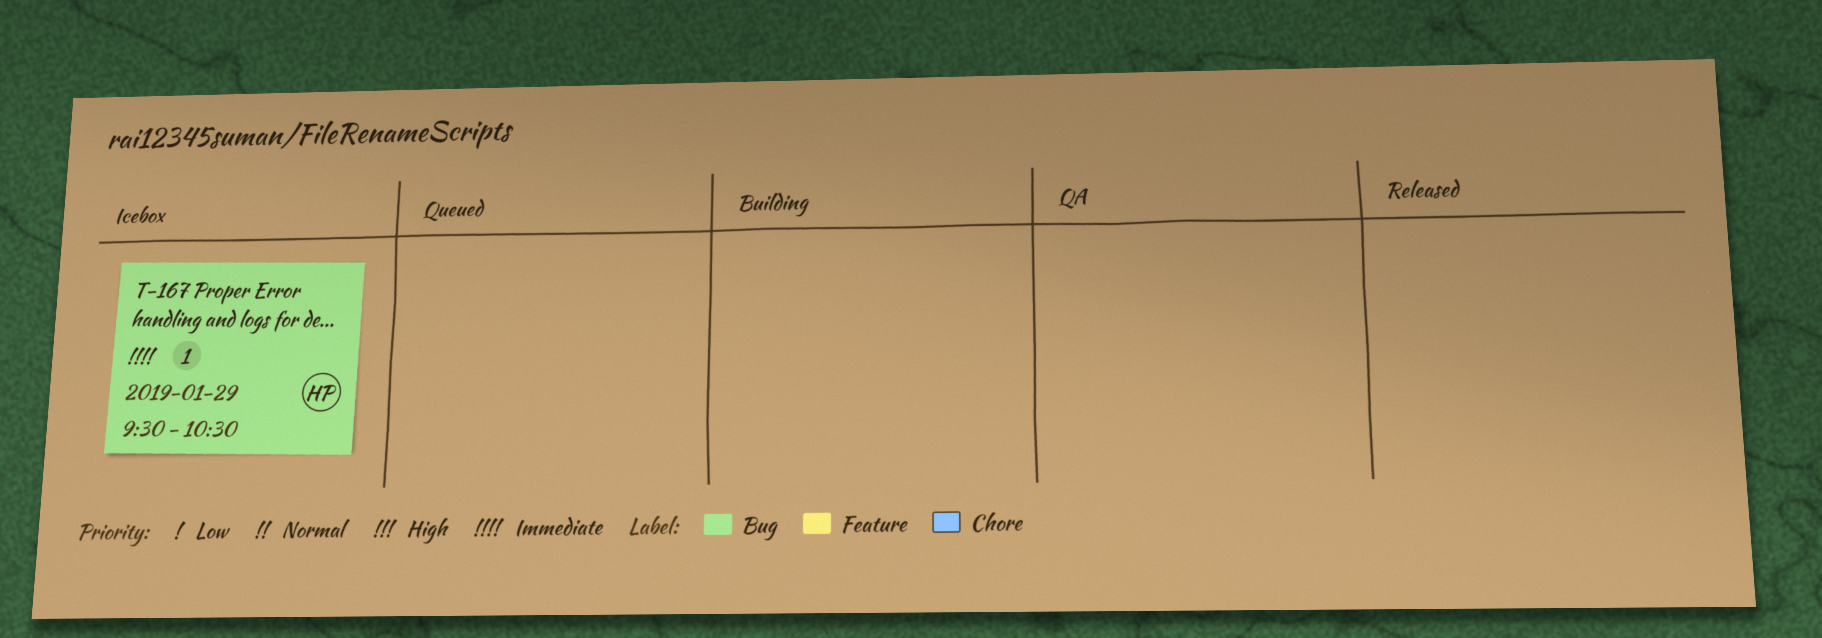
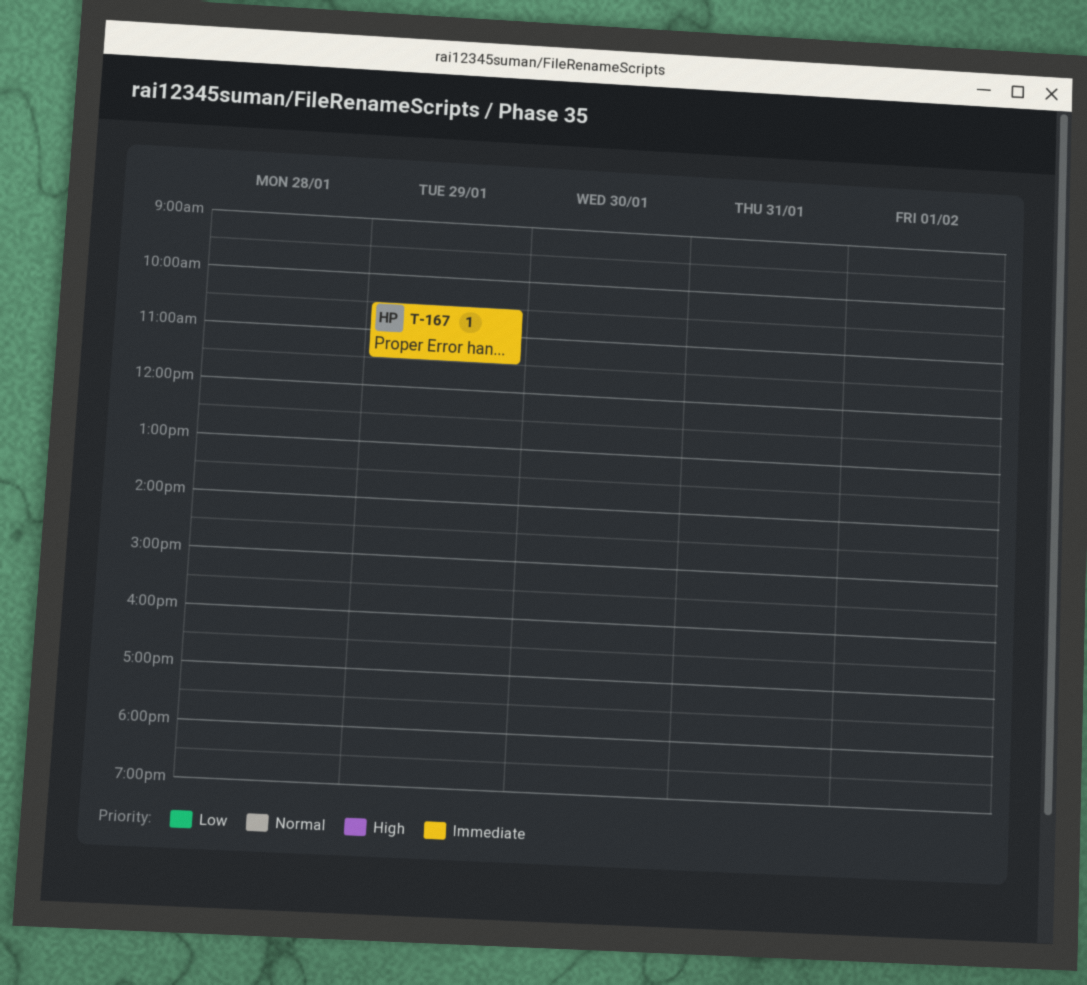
T-167, begins: 09:30 -> 10:30
T-167, ends: 10:30 -> 11:30

